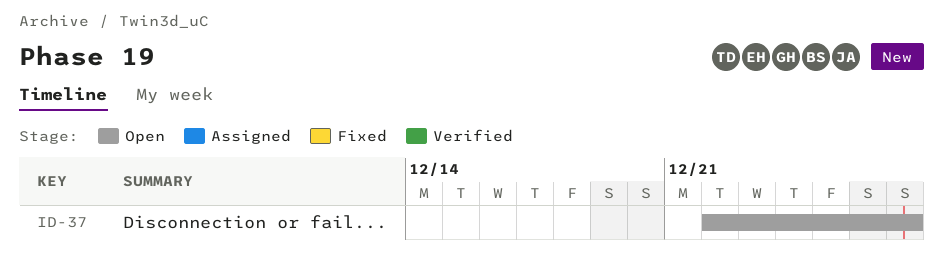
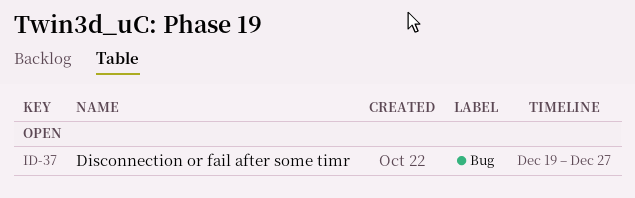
ID-37, start: Dec 22 -> Dec 19

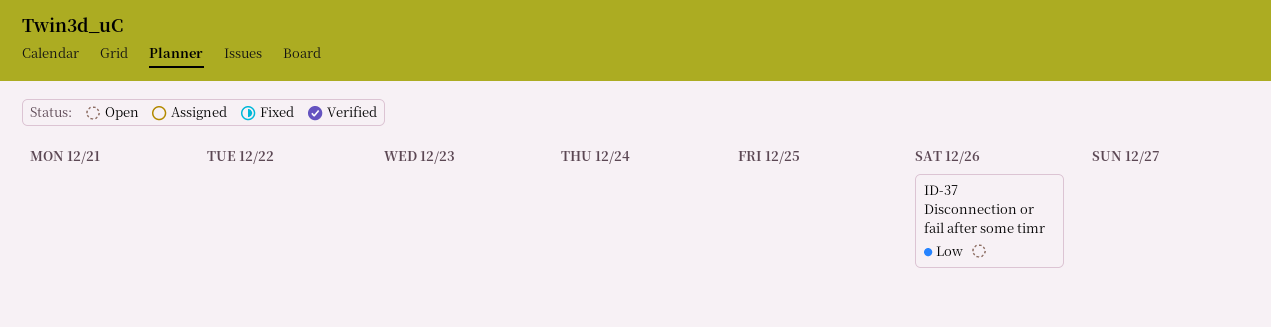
ID-37, due: Dec 27 -> Dec 26

